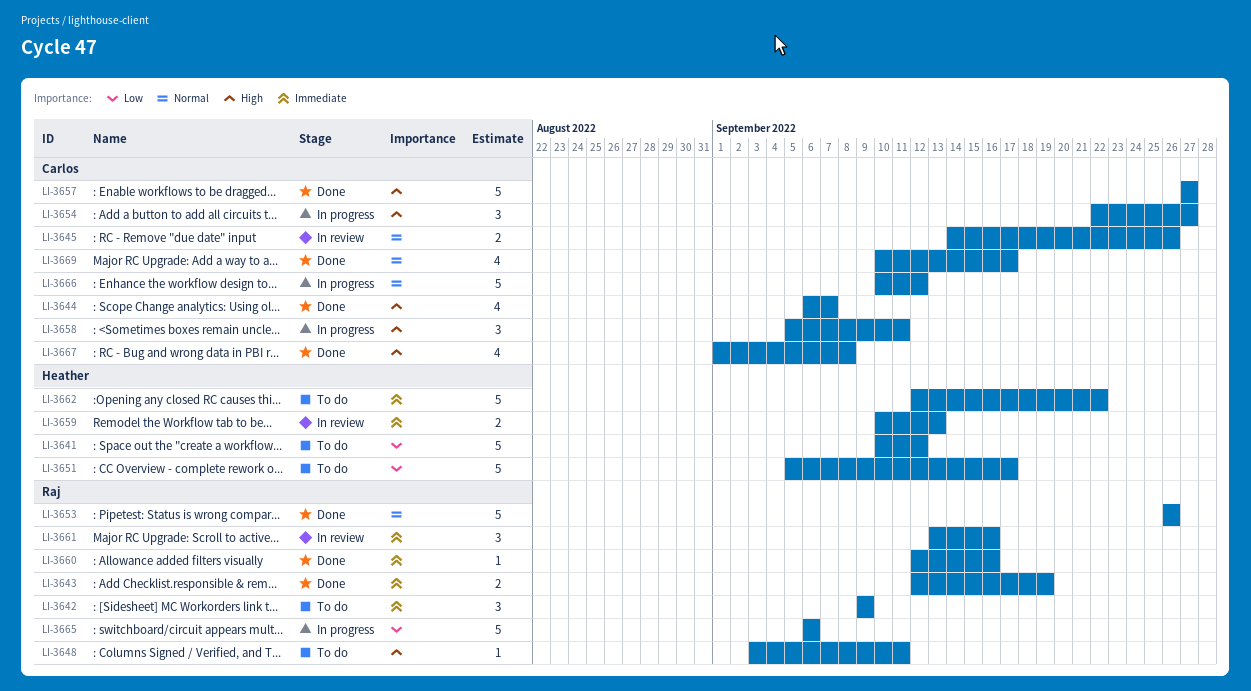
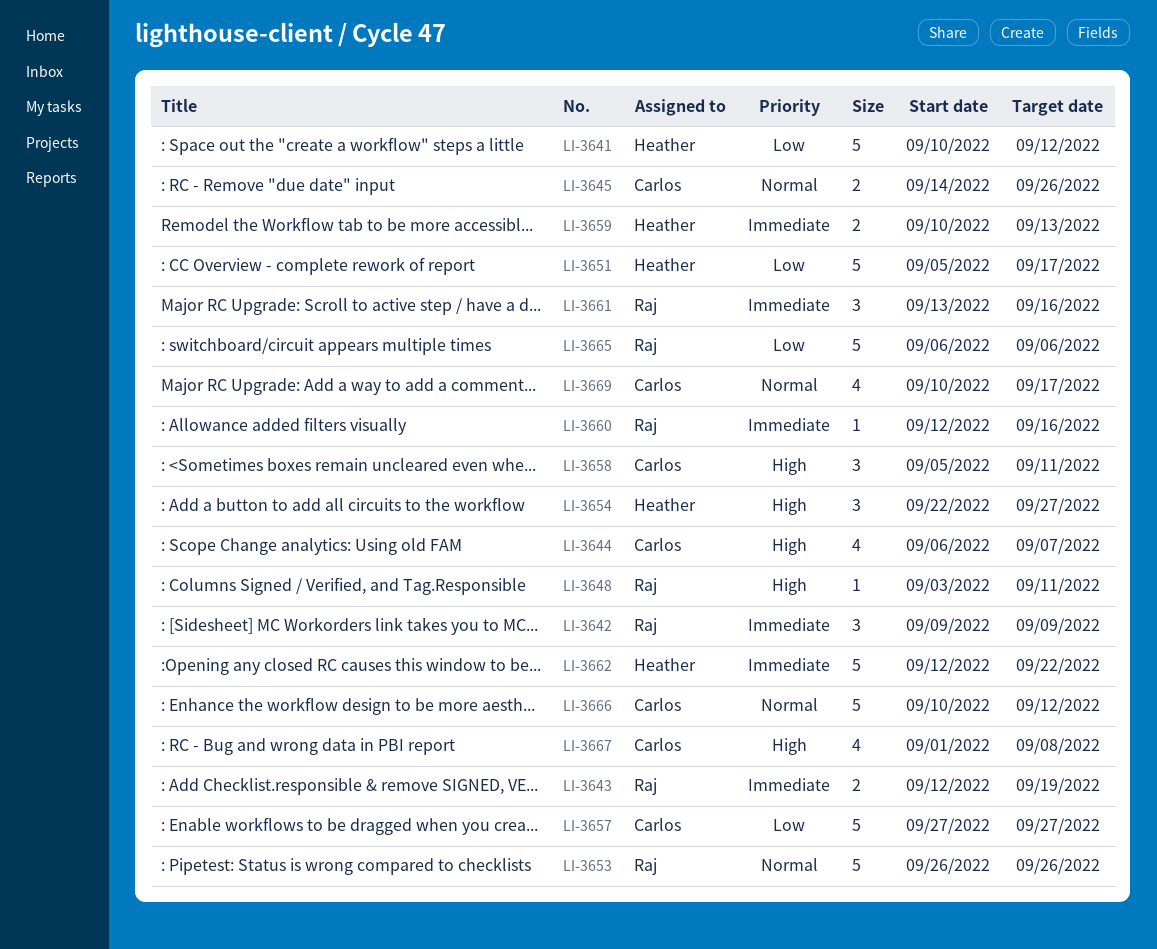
LI-3654, owner: Carlos -> Heather
LI-3657, priority: High -> Low

